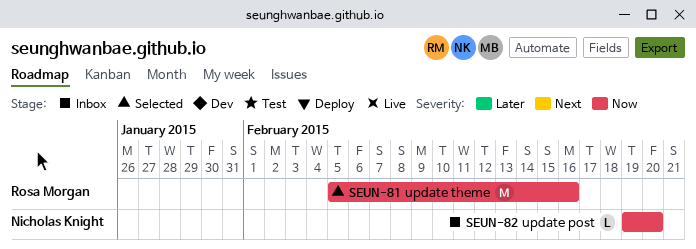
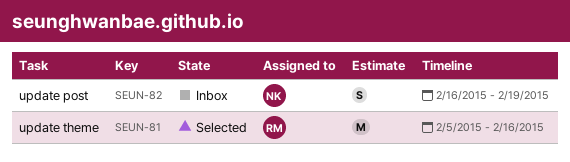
SEUN-82, estimate: L -> S
SEUN-82, start: Feb 19 -> Feb 16
SEUN-82, due: Feb 20 -> Feb 19

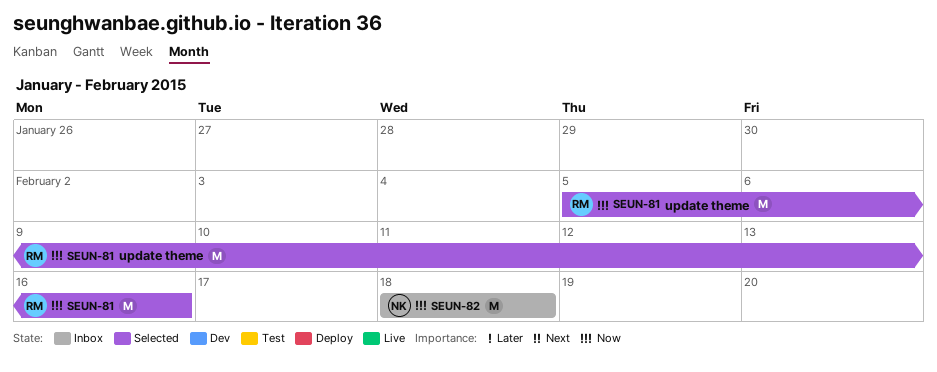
SEUN-82, estimate: S -> M
SEUN-82, start: Feb 16 -> Feb 18
SEUN-82, due: Feb 19 -> Feb 18

